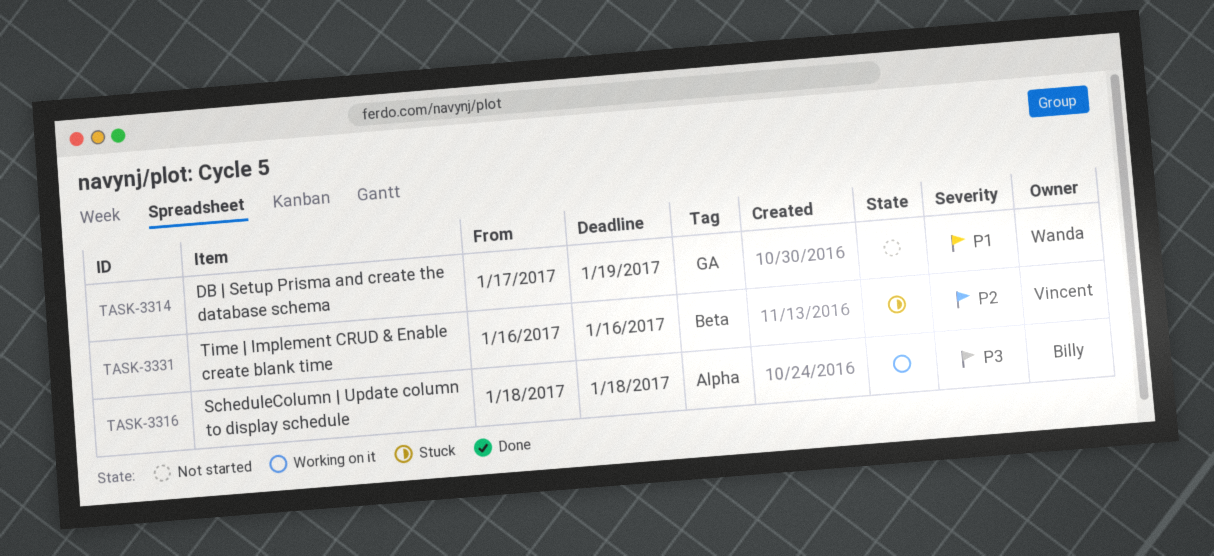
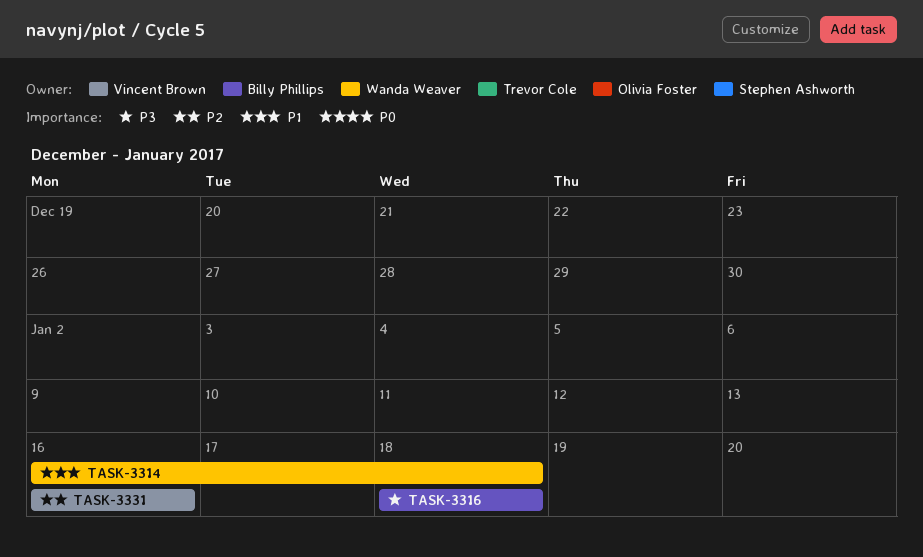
TASK-3314, start: Jan 17 -> Jan 16
TASK-3314, due: Jan 19 -> Jan 18

